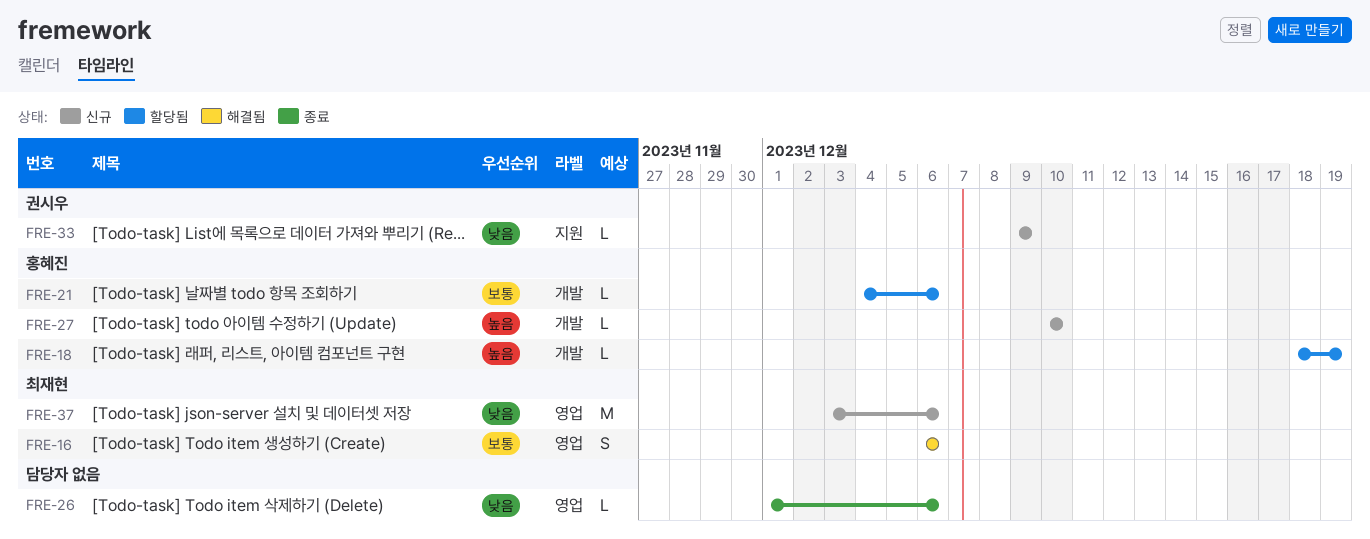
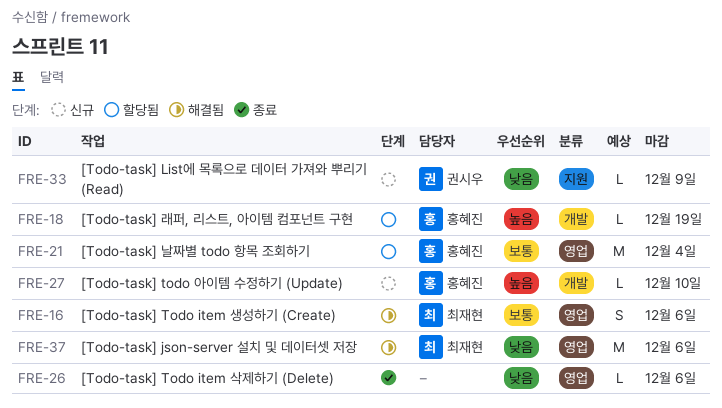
FRE-21, label: 개발 -> 영업
FRE-21, estimate: L -> M
FRE-21, due: Dec 6 -> Dec 4
FRE-37, status: 신규 -> 해결됨

